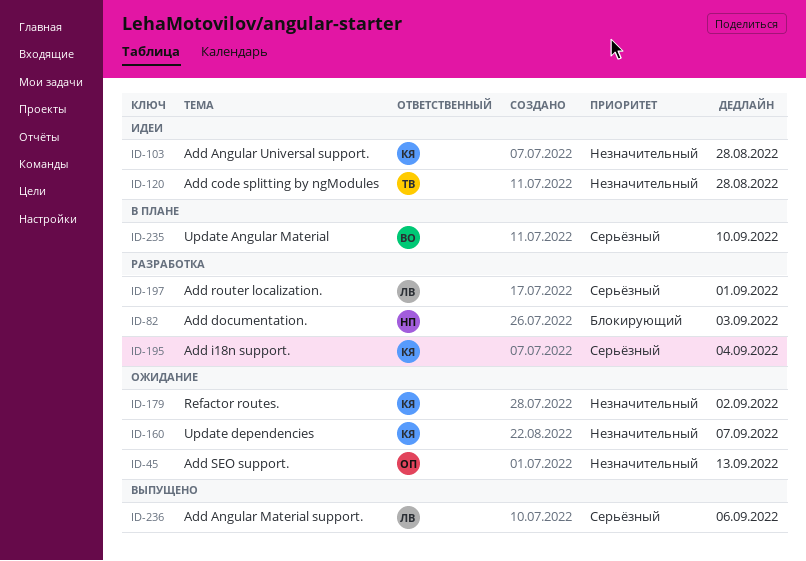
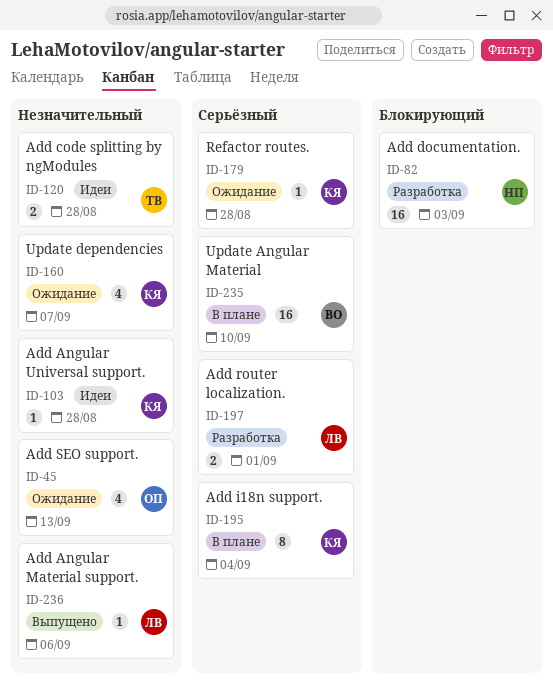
ID-179, priority: Незначительный -> Серьёзный
ID-179, due: Sep 2 -> Aug 28
ID-195, status: Разработка -> В плане
ID-236, priority: Серьёзный -> Незначительный

